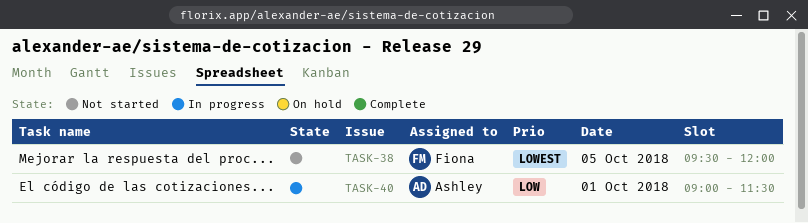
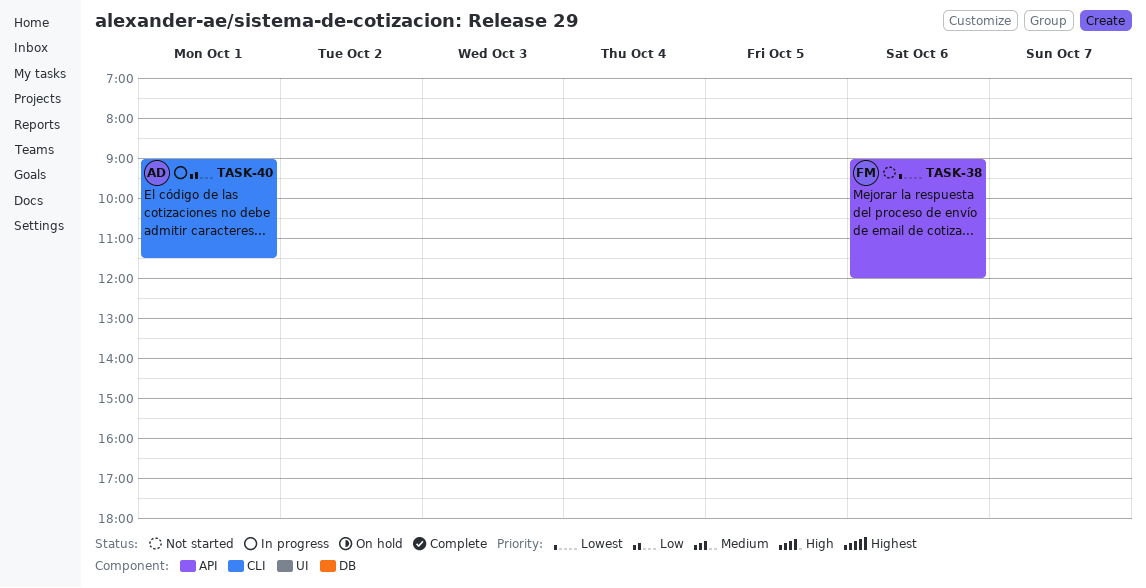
TASK-38, day: Oct 5 -> Oct 6
TASK-38, begins: 09:30 -> 09:00

